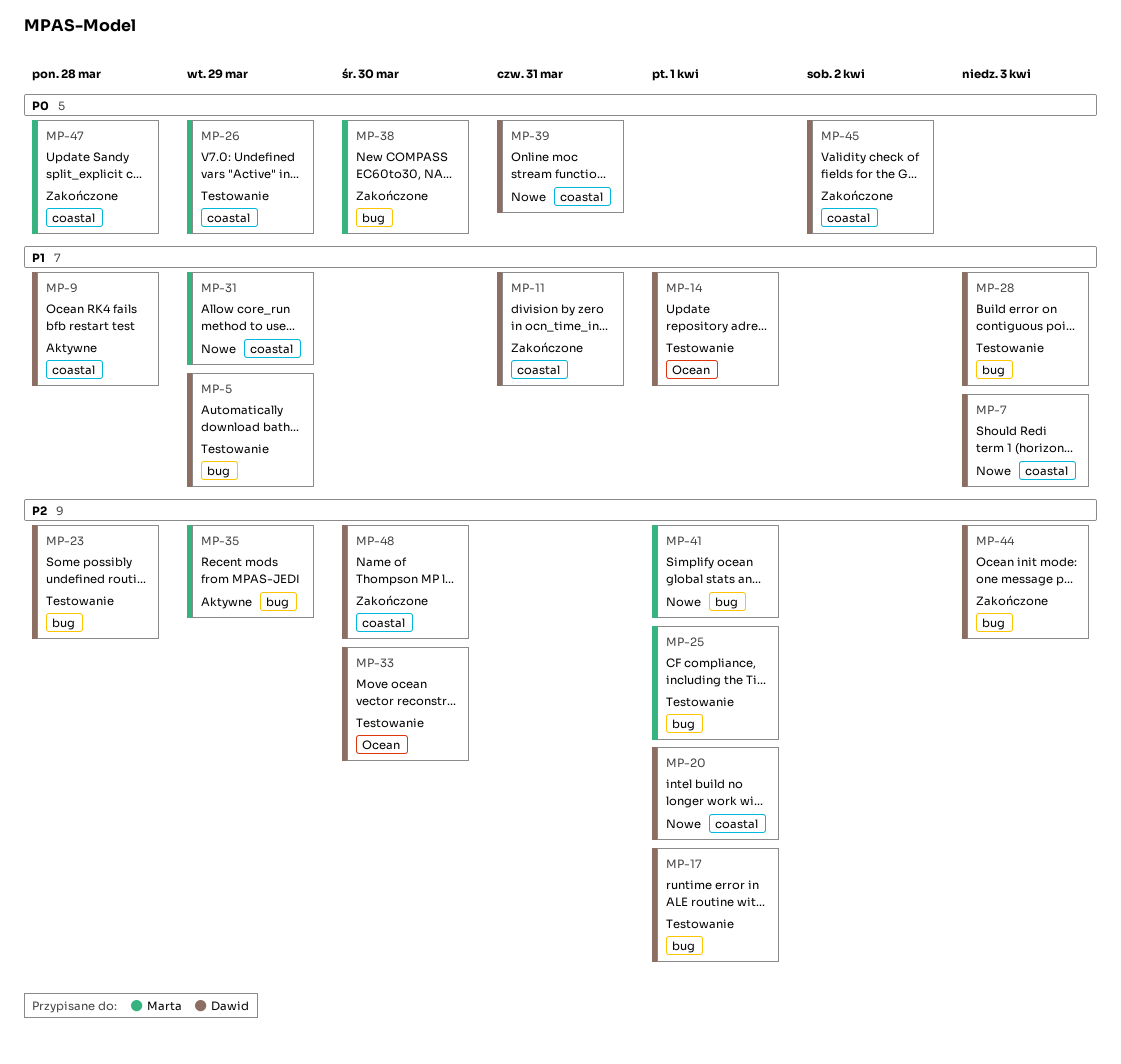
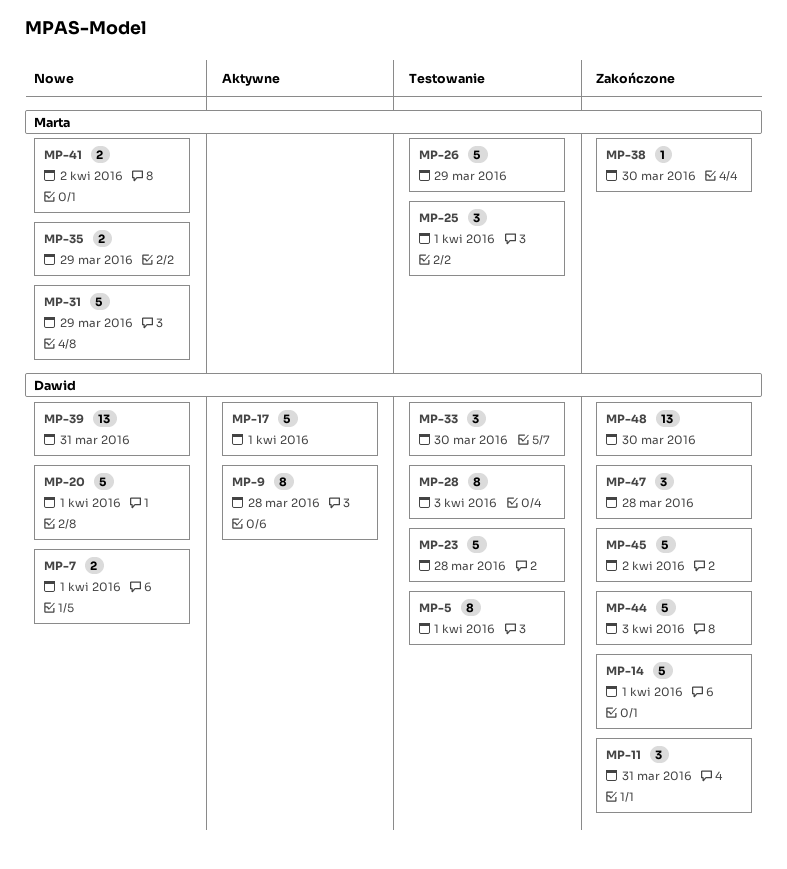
MP-5, due: Mar 29 -> Apr 1
MP-7, due: Apr 3 -> Apr 1
MP-14, status: Testowanie -> Zakończone
MP-17, status: Testowanie -> Aktywne
MP-35, status: Aktywne -> Nowe
MP-41, due: Apr 1 -> Apr 2
MP-47, owner: Marta -> Dawid

